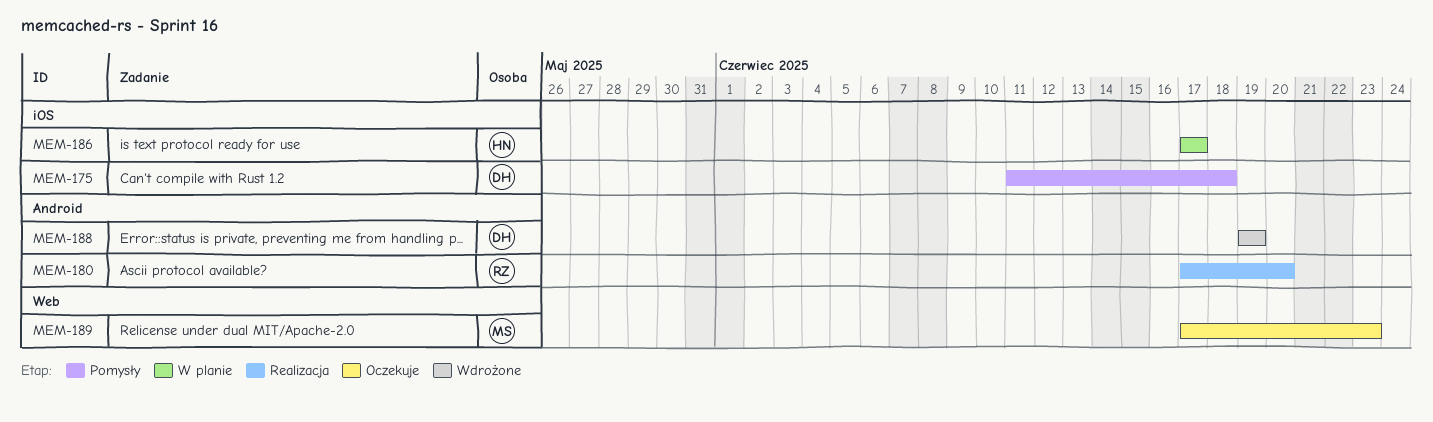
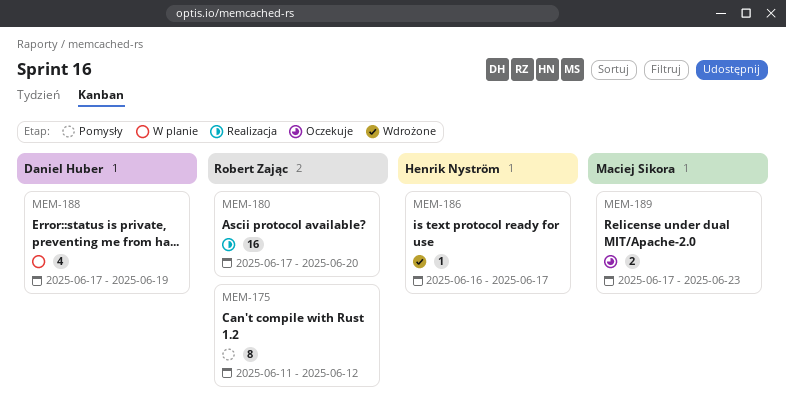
MEM-175, owner: Daniel Huber -> Robert Zając
MEM-175, due: Jun 18 -> Jun 12
MEM-186, status: W planie -> Wdrożone
MEM-186, start: Jun 17 -> Jun 16
MEM-188, status: Wdrożone -> W planie
MEM-188, start: Jun 19 -> Jun 17

